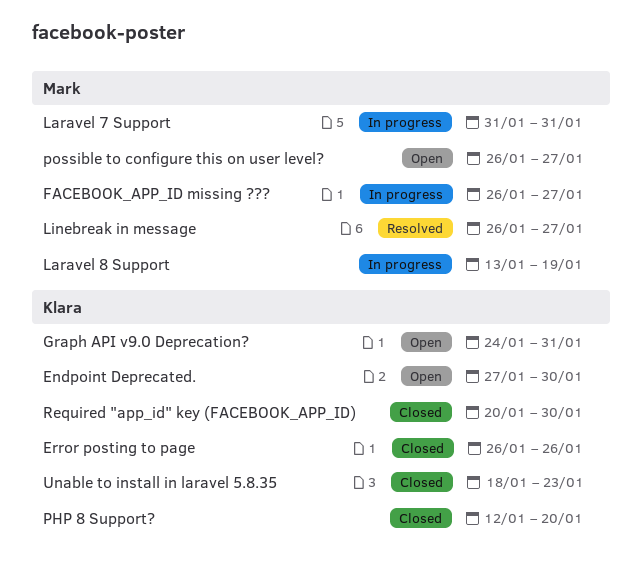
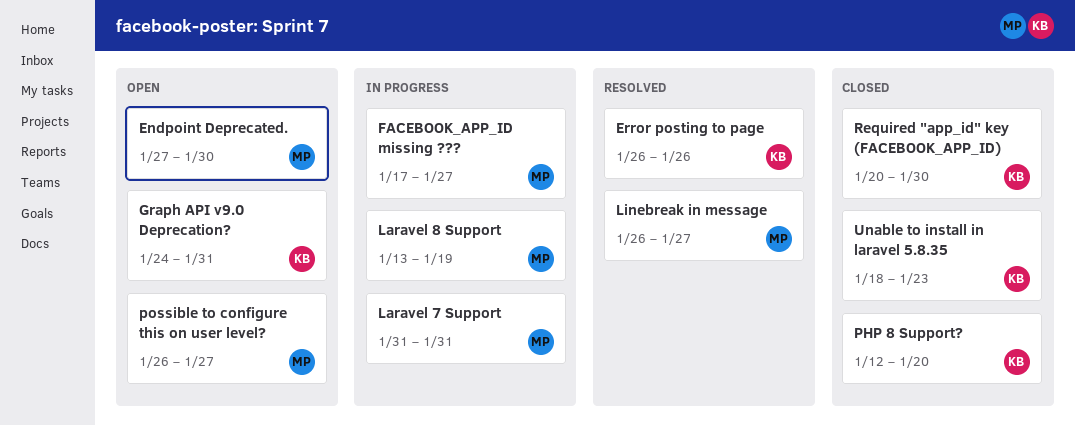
Endpoint Deprecated., owner: Klara -> Mark
Error posting to page, status: Closed -> Resolved
FACEBOOK_APP_ID missing ???, start: Jan 26 -> Jan 17

